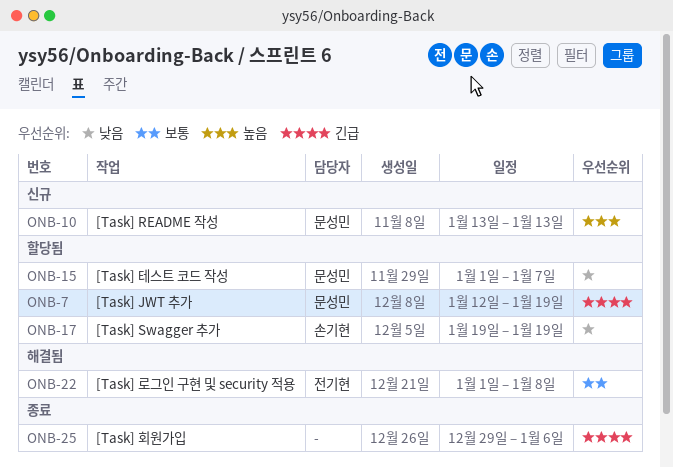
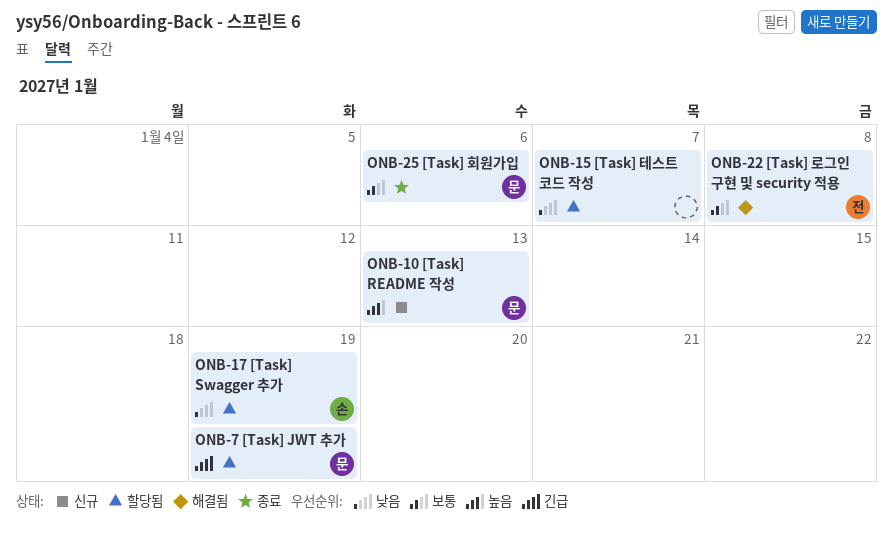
ONB-15, owner: 문성민 -> none
ONB-25, owner: none -> 문성민
ONB-25, priority: 긴급 -> 보통

